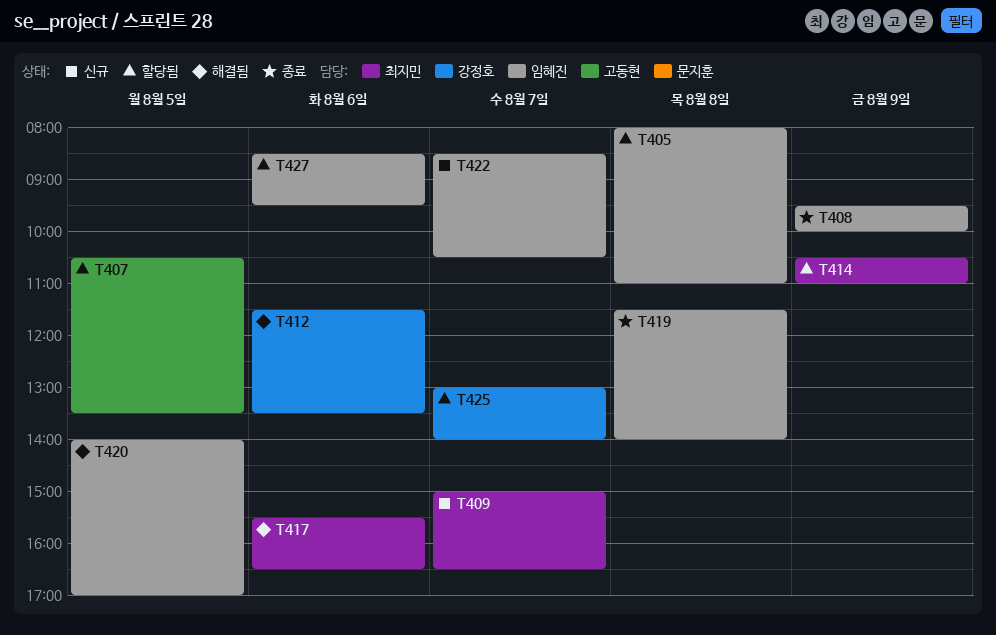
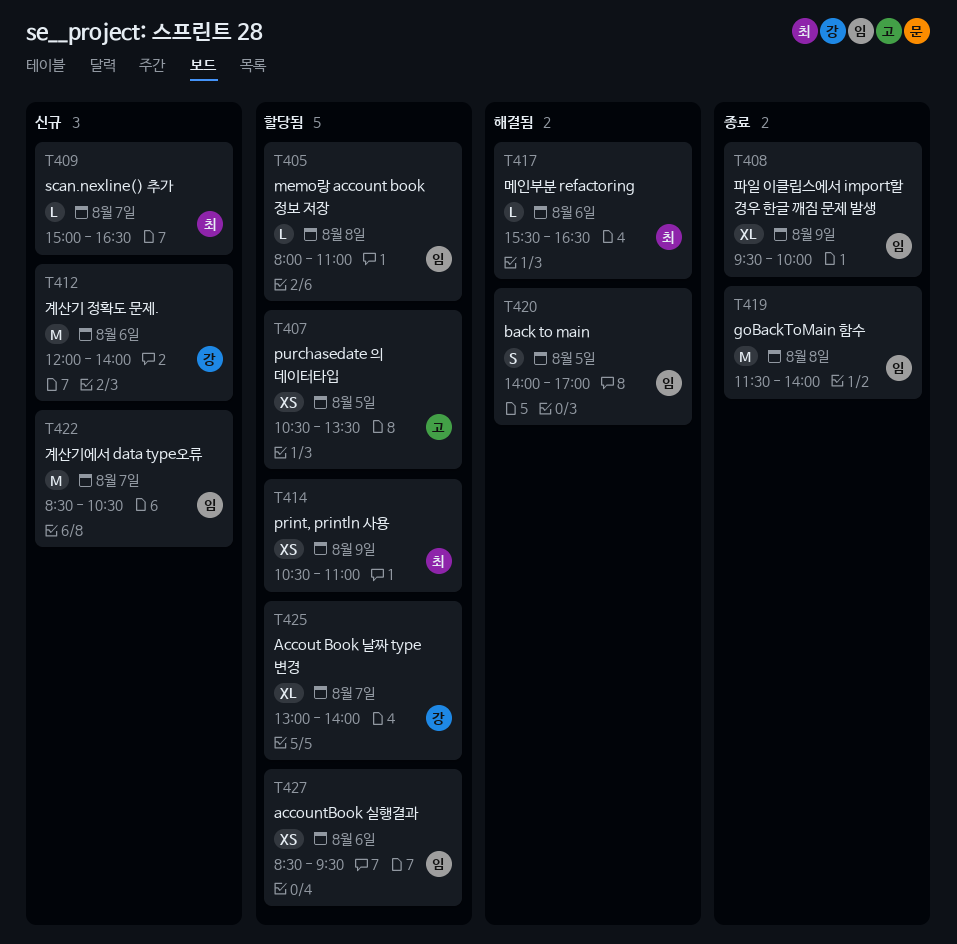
T412, status: 해결됨 -> 신규
T412, begins: 11:30 -> 12:00
T412, ends: 13:30 -> 14:00

